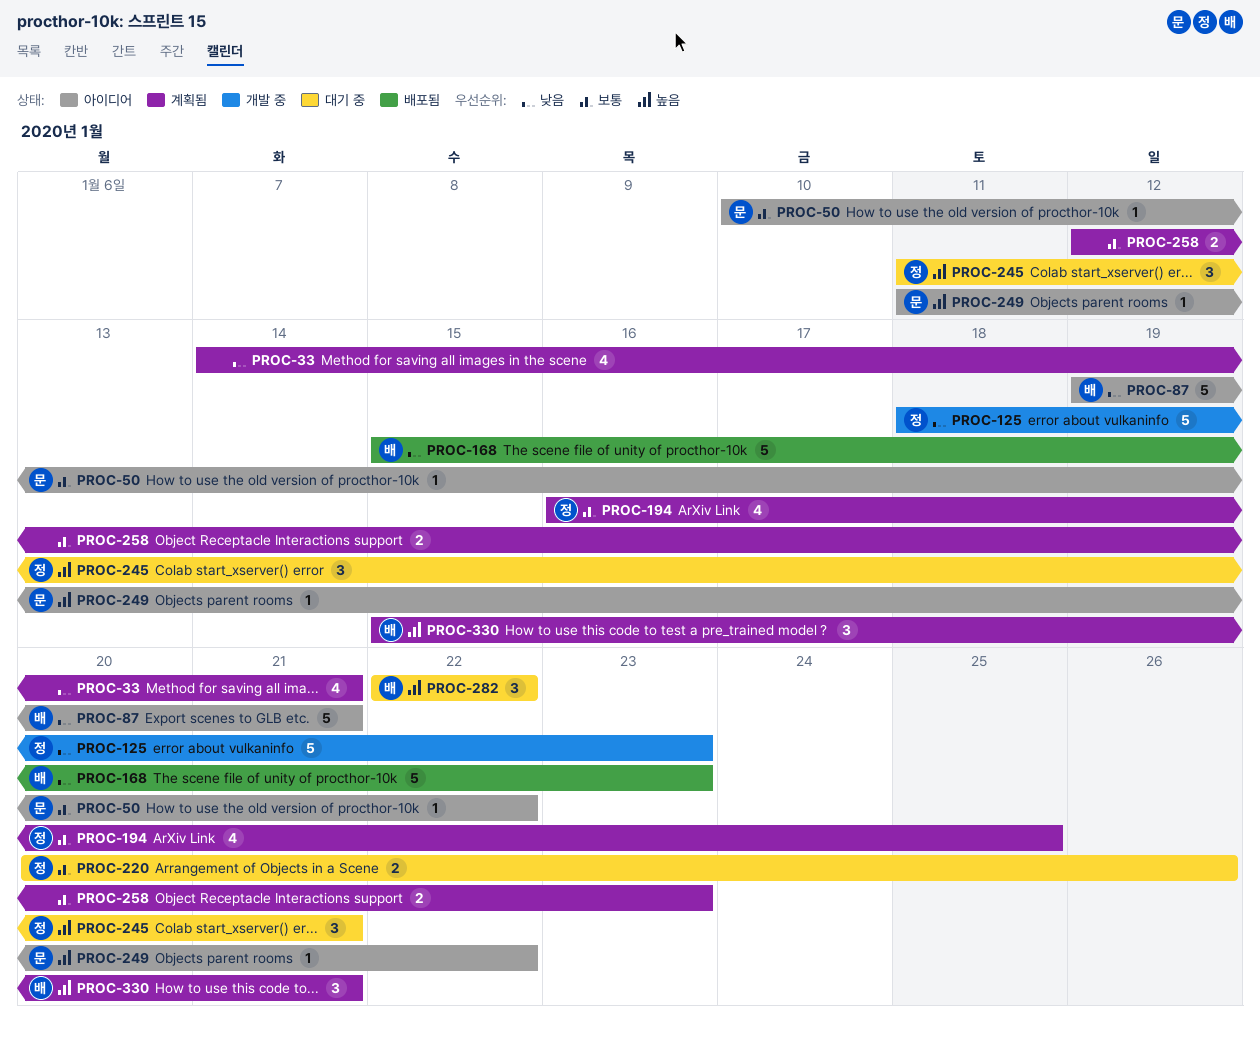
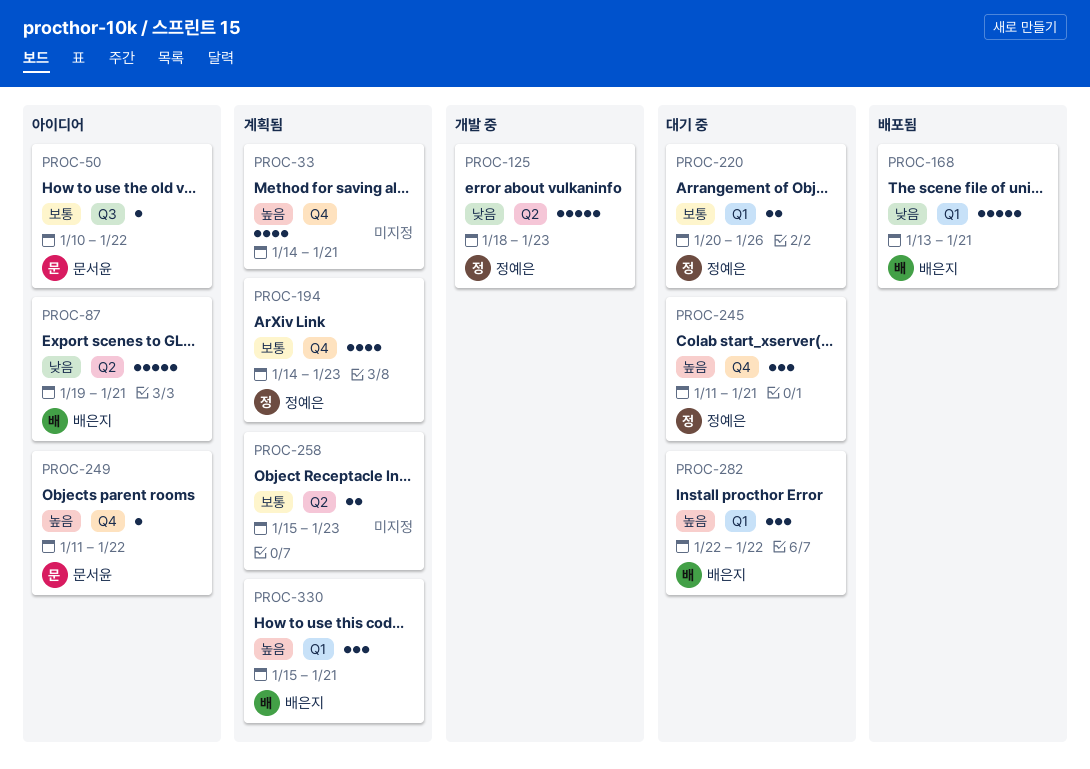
PROC-33, priority: 낮음 -> 높음
PROC-168, start: Jan 15 -> Jan 13
PROC-168, due: Jan 23 -> Jan 21
PROC-194, start: Jan 16 -> Jan 14
PROC-194, due: Jan 25 -> Jan 23
PROC-258, start: Jan 12 -> Jan 15

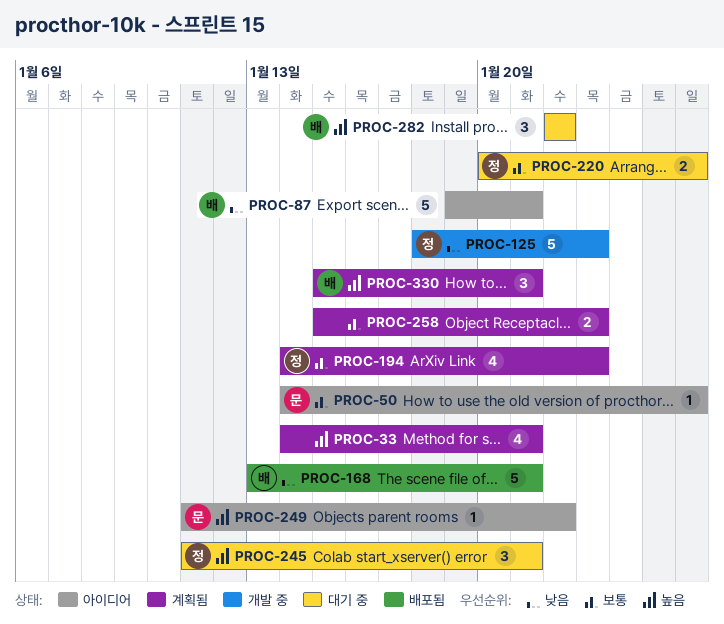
PROC-50, start: Jan 10 -> Jan 14
PROC-50, due: Jan 22 -> Jan 26

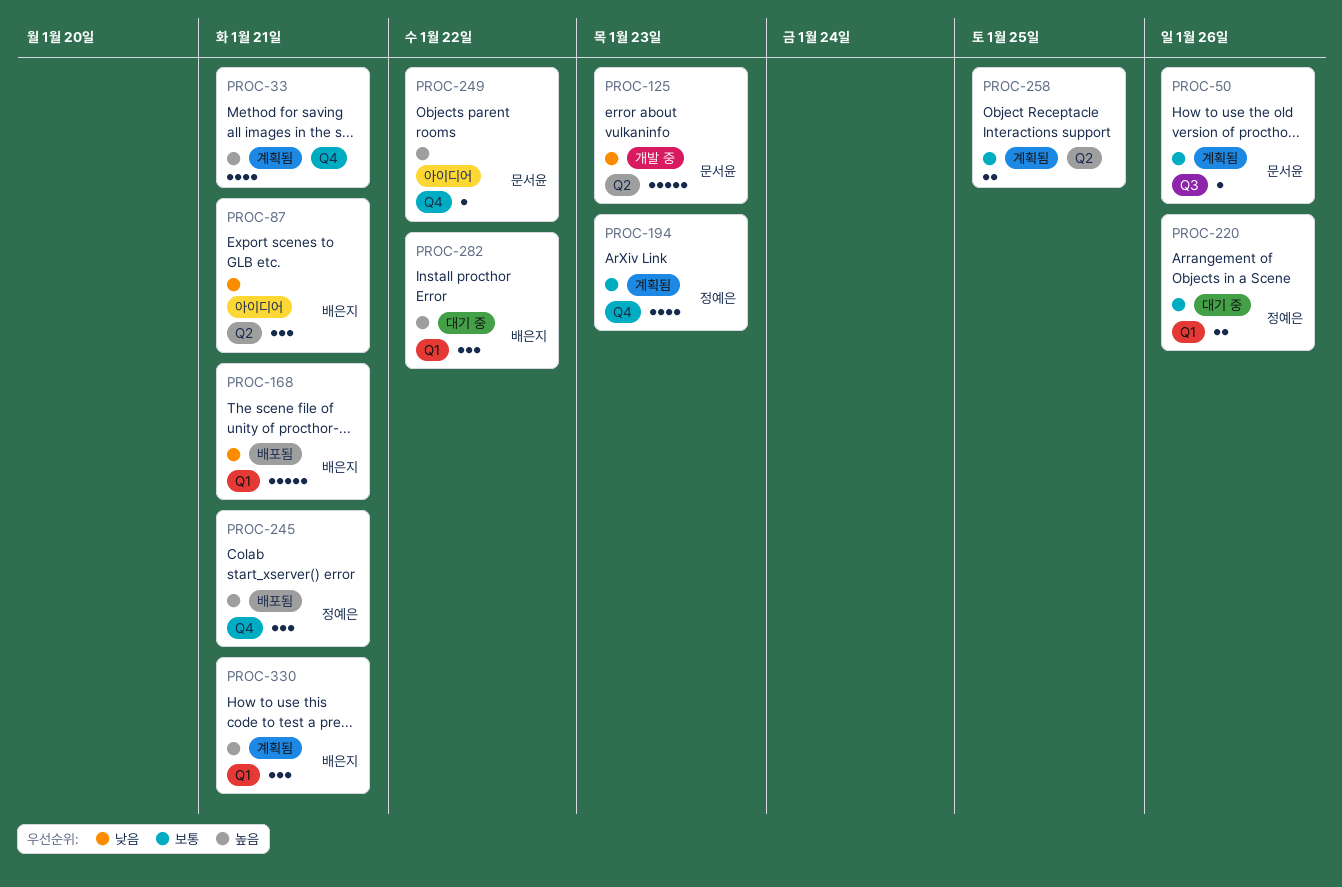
PROC-50, status: 아이디어 -> 계획됨
PROC-87, estimate: 5 -> 3
PROC-125, owner: 정예은 -> 문서윤
PROC-245, status: 대기 중 -> 배포됨
PROC-258, due: Jan 23 -> Jan 25

